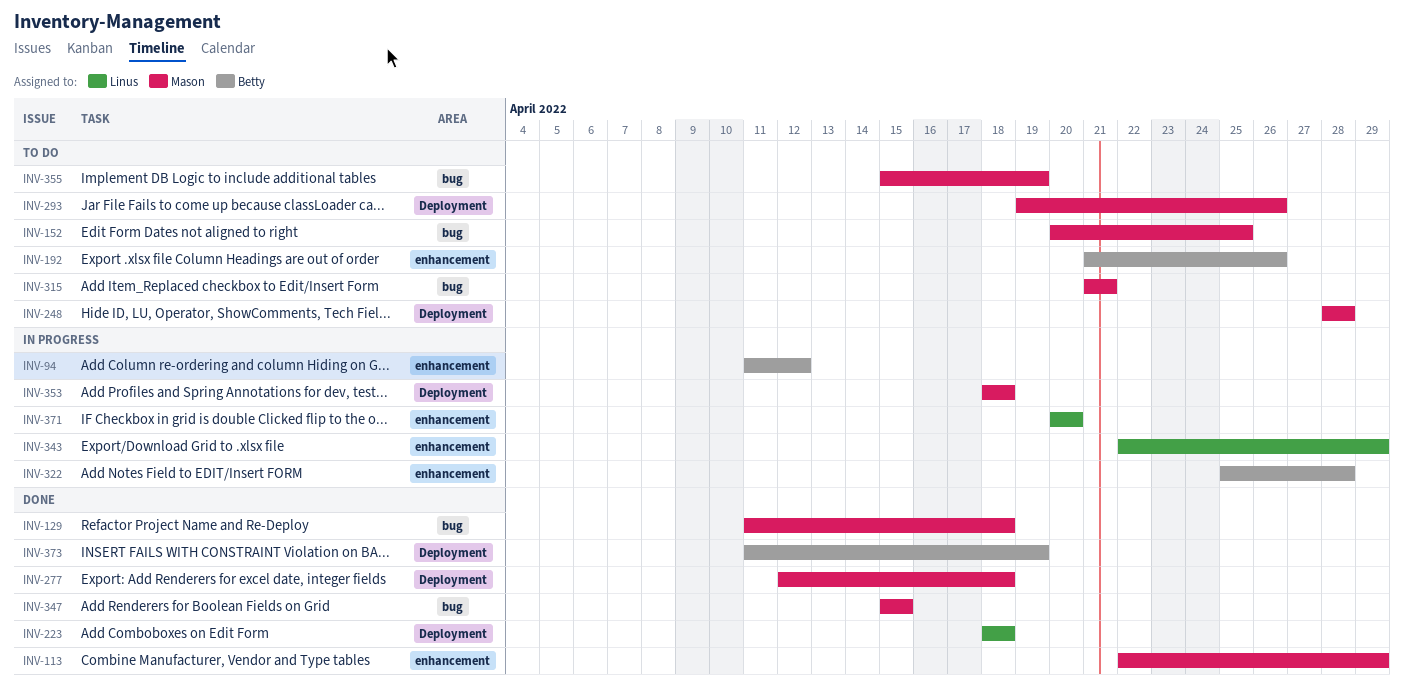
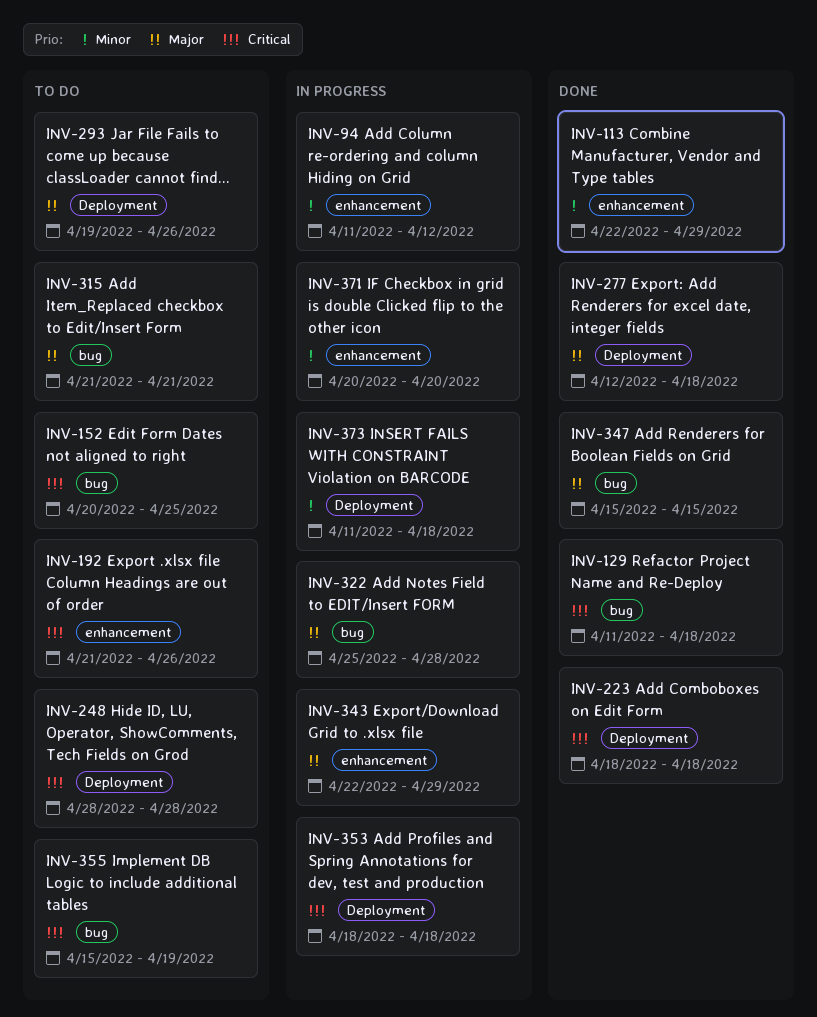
INV-322, label: enhancement -> bug
INV-373, status: Done -> In progress
INV-373, due: Apr 19 -> Apr 18

